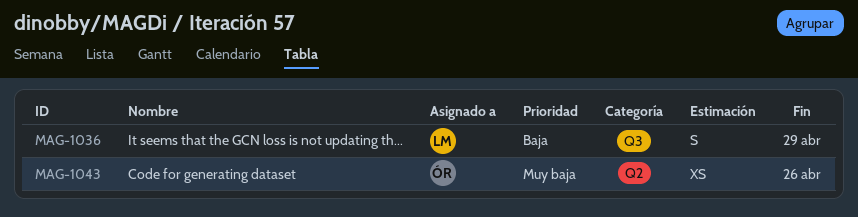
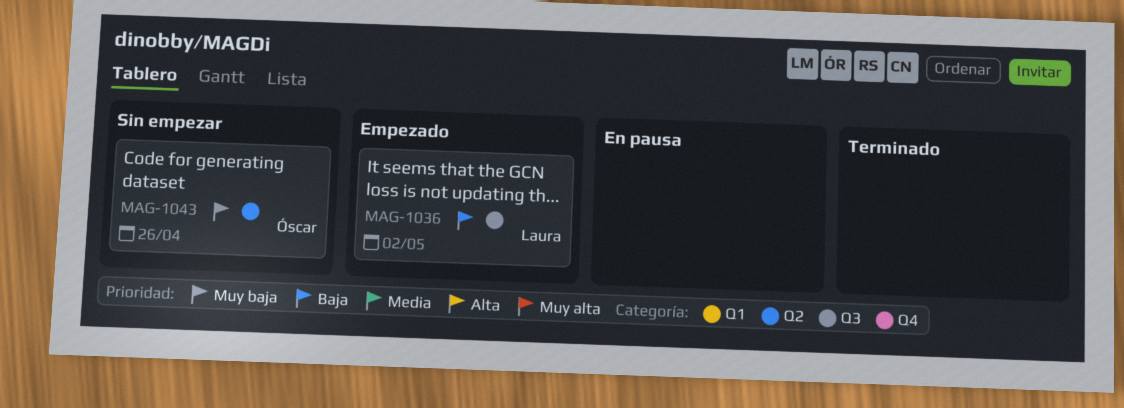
MAG-1036, due: Apr 29 -> May 2

